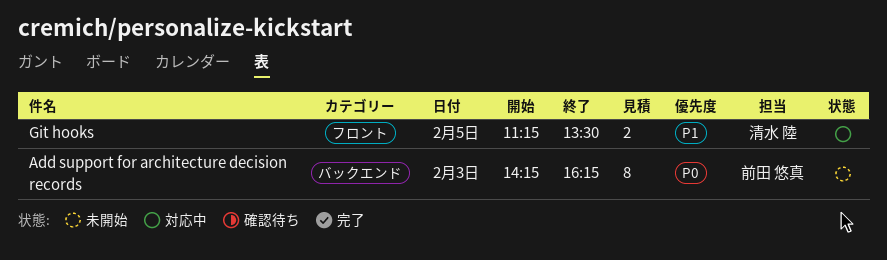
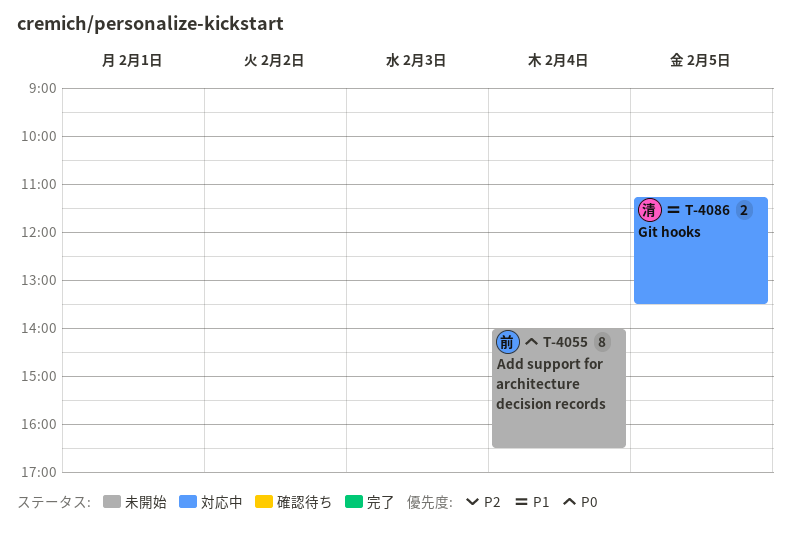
Add support for architecture decision records, day: Feb 3 -> Feb 4
Add support for architecture decision records, begins: 14:15 -> 14:00
Add support for architecture decision records, ends: 16:15 -> 16:30

